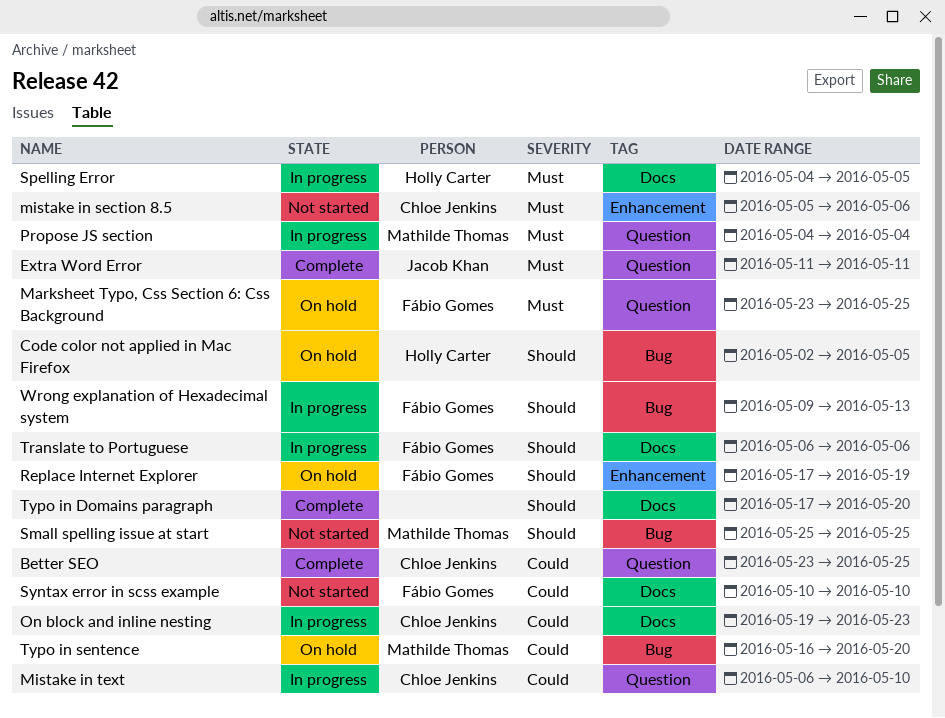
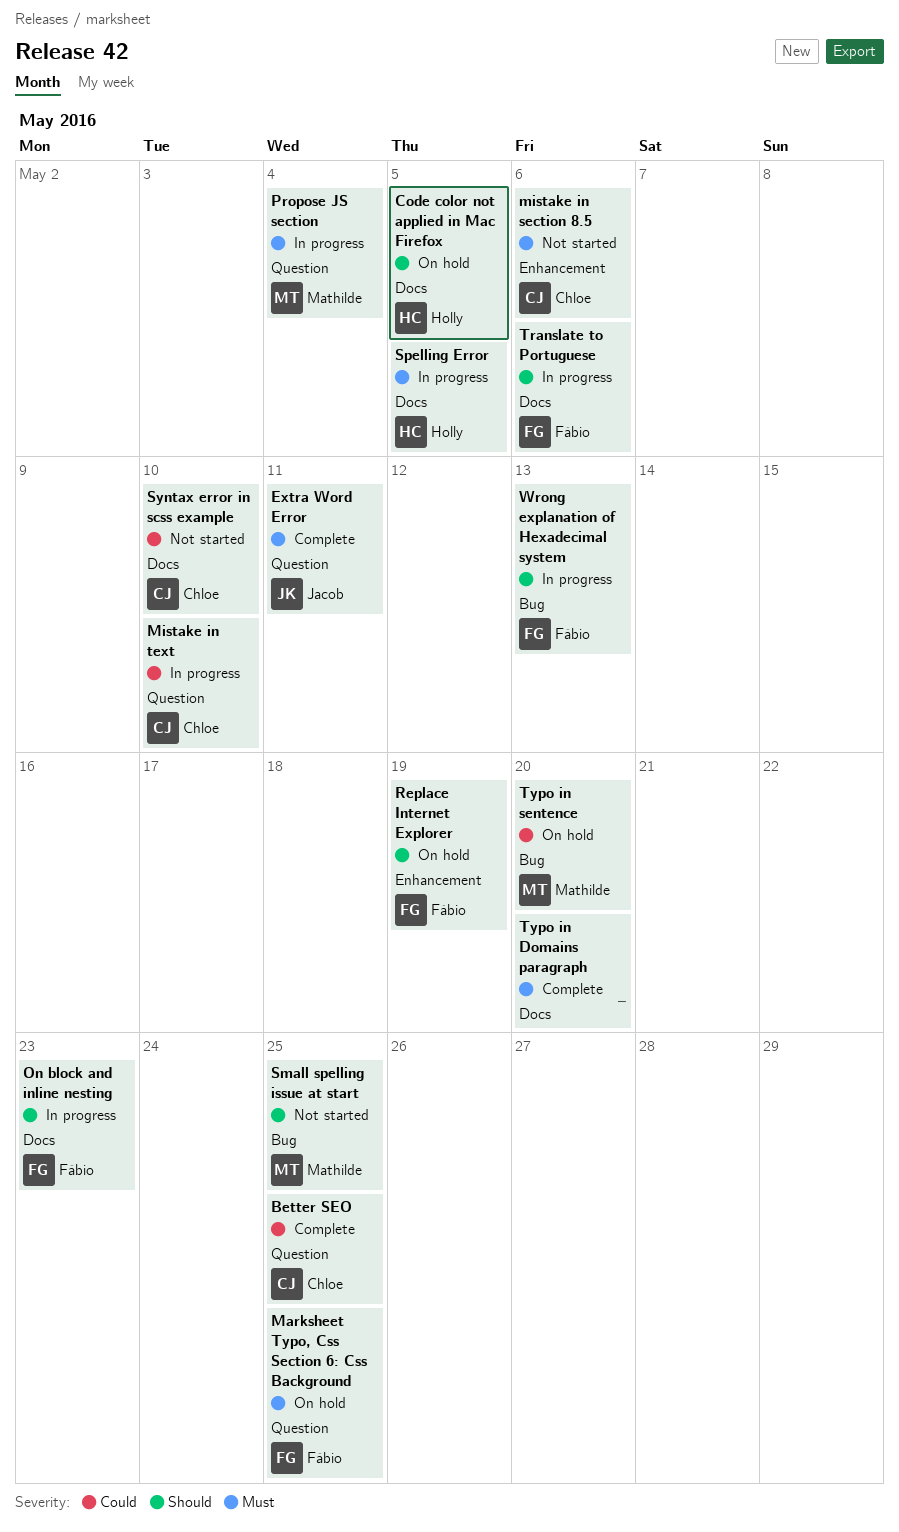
Code color not applied in Mac Firefox, label: Bug -> Docs
On block and inline nesting, owner: Chloe Jenkins -> Fábio Gomes
On block and inline nesting, priority: Could -> Should
Syntax error in scss example, owner: Fábio Gomes -> Chloe Jenkins
Typo in Domains paragraph, priority: Should -> Must

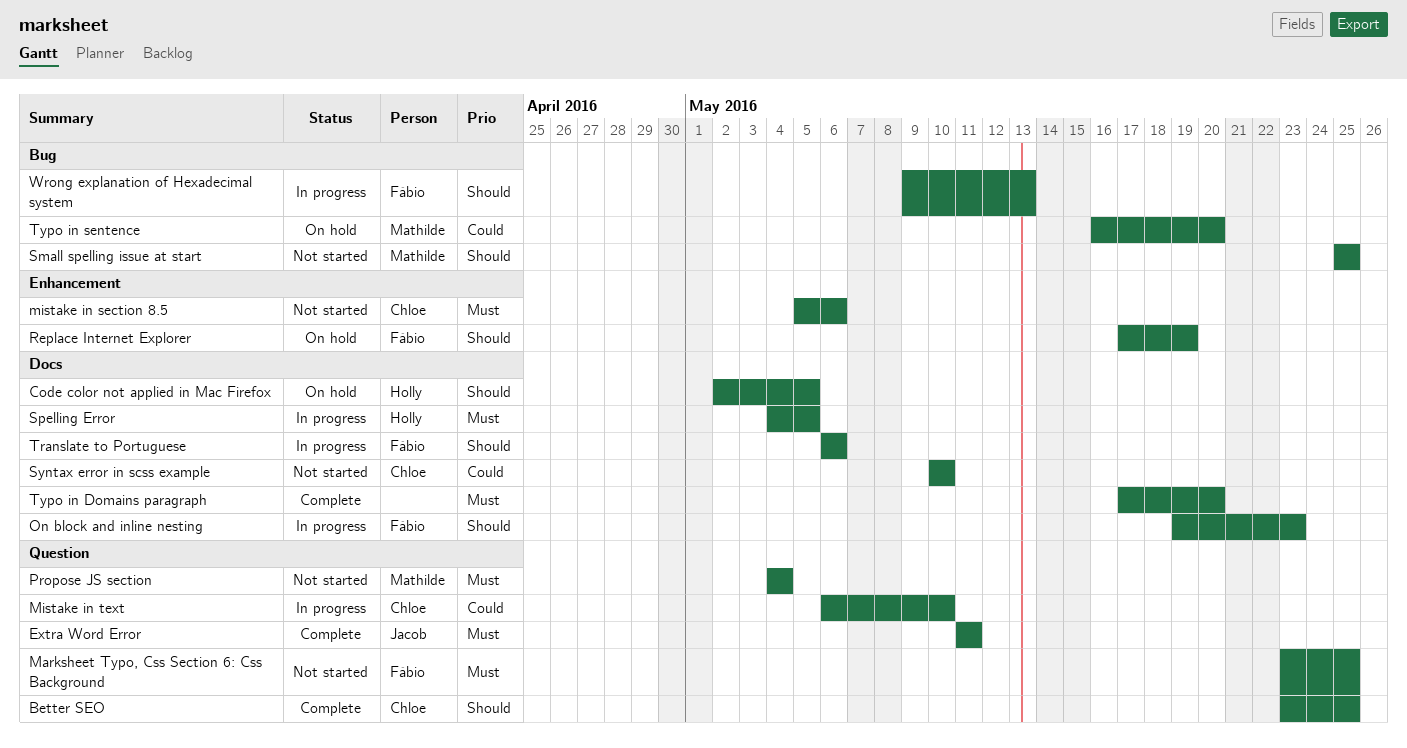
Better SEO, priority: Could -> Should
Marksheet Typo, Css Section 6: Css Background, status: On hold -> Not started
Propose JS section, status: In progress -> Not started

